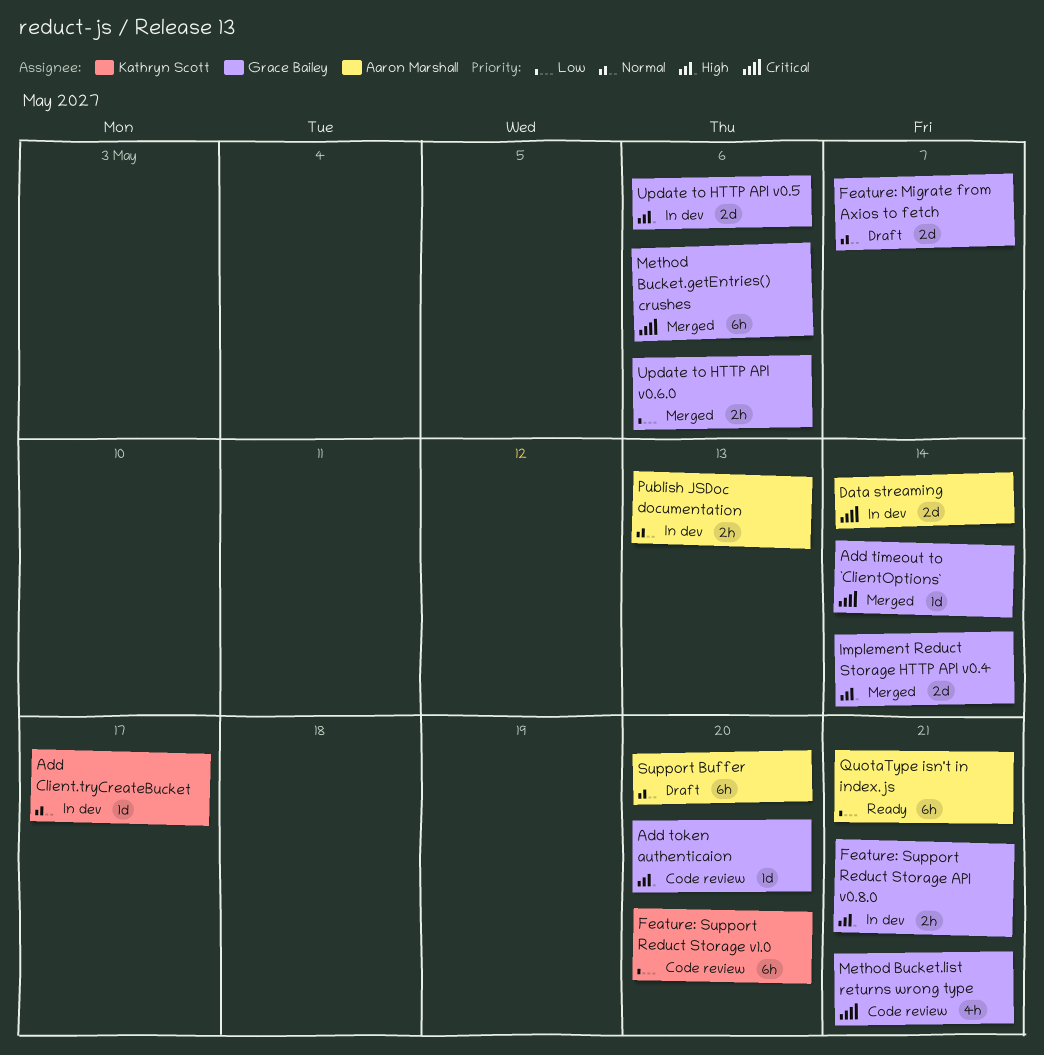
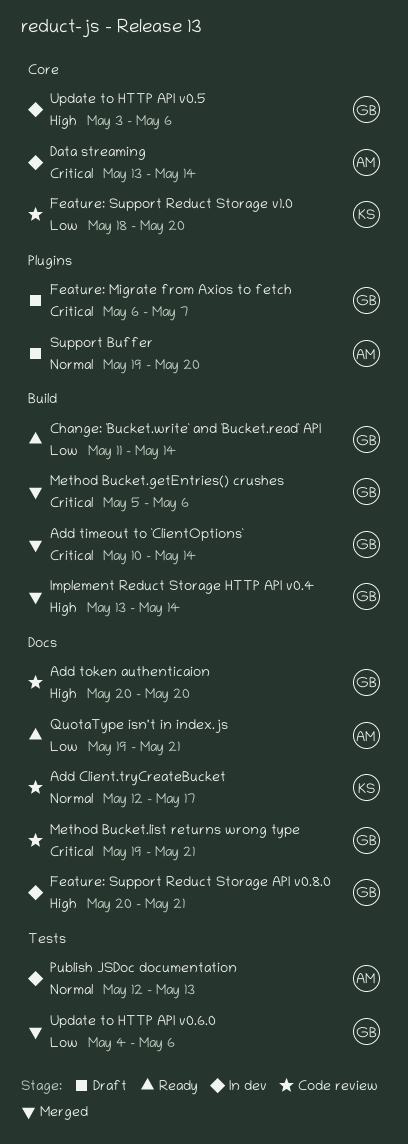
Add Client.tryCreateBucket, status: In dev -> Code review
Change: `Bucket.write` and `Bucket.read` API: none -> present
Feature: Migrate from Axios to fetch, priority: Normal -> Critical

